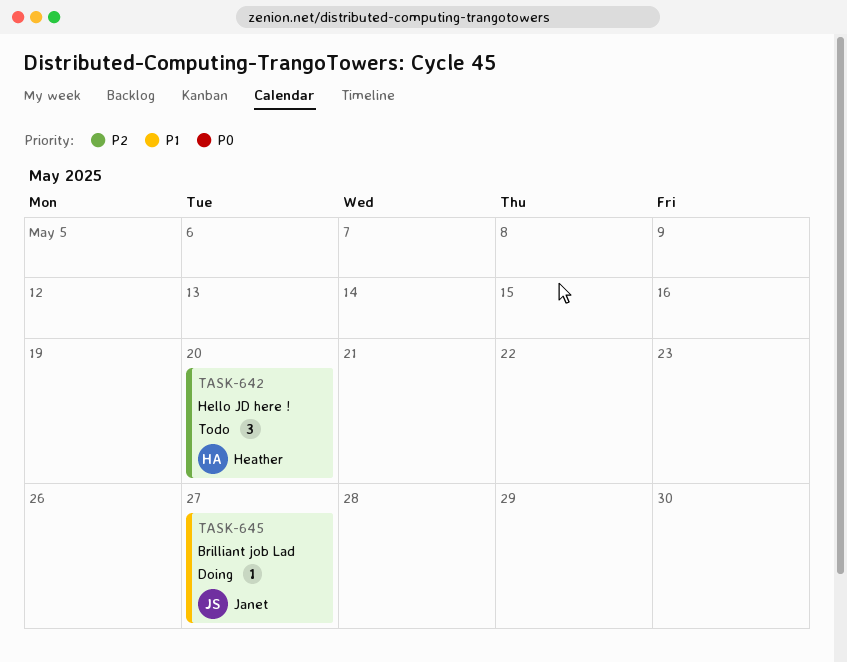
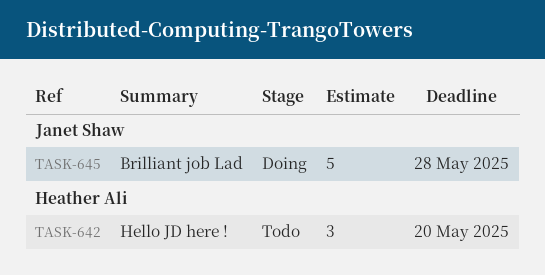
TASK-645, estimate: 1 -> 5
TASK-645, due: May 27 -> May 28

